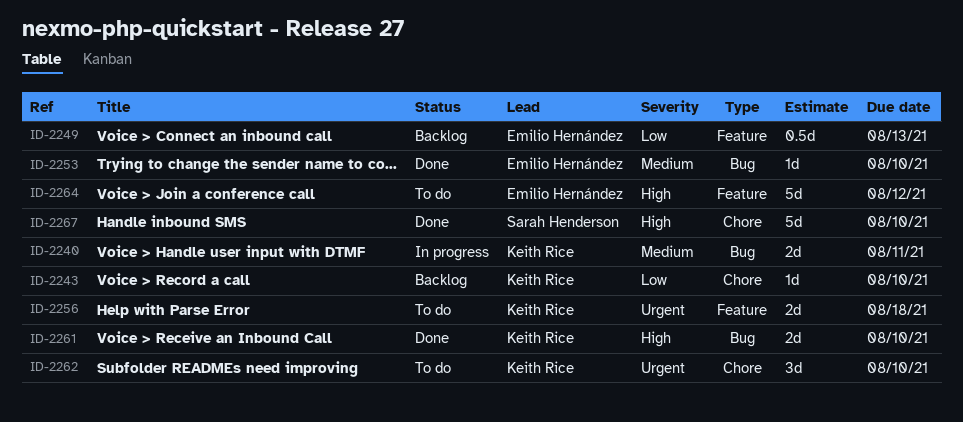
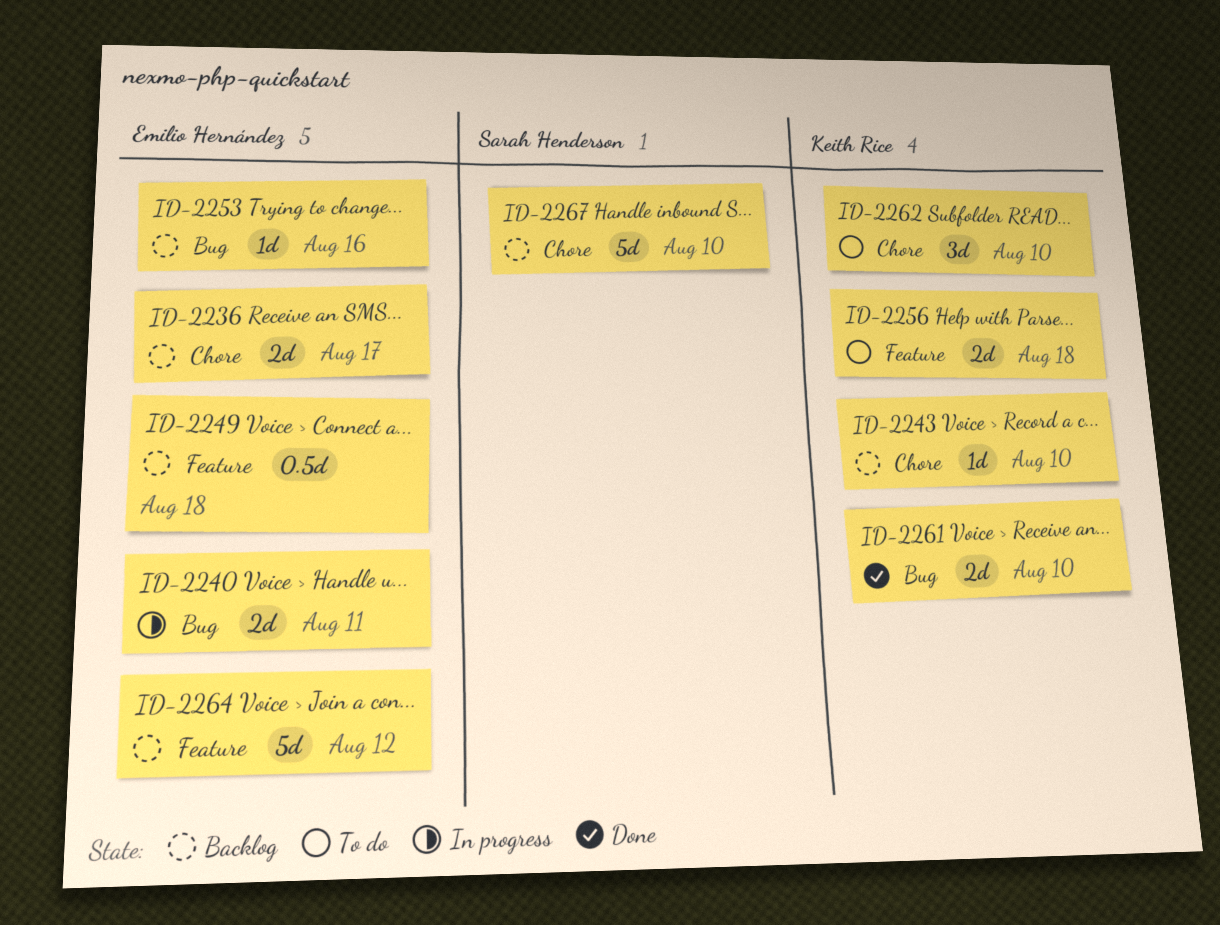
ID-2236: none -> present
ID-2240, owner: Keith Rice -> Emilio Hernández
ID-2249, due: Aug 13 -> Aug 18
ID-2253, status: Done -> Backlog
ID-2253, due: Aug 10 -> Aug 16
ID-2264, status: To do -> Backlog
ID-2267, status: Done -> Backlog

